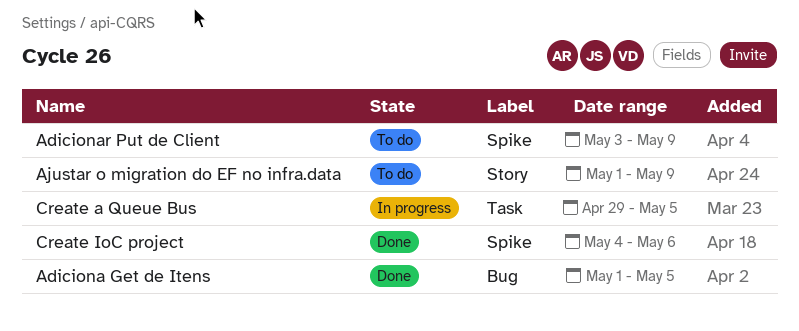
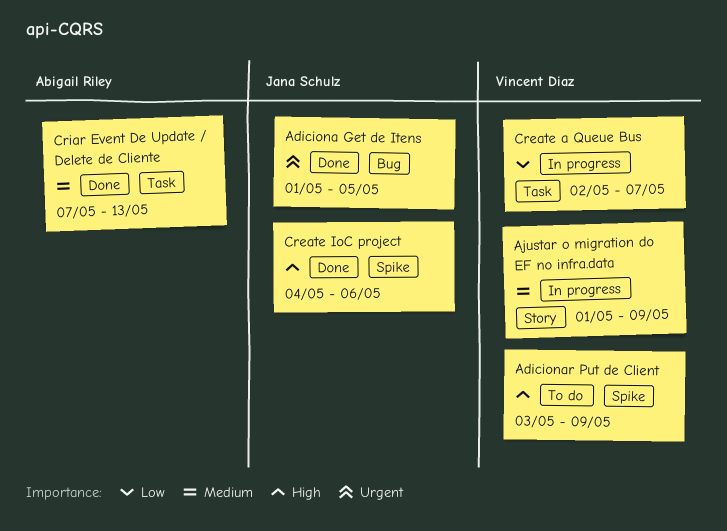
Ajustar o migration do EF no infra.data, status: To do -> In progress
Create a Queue Bus, start: Apr 29 -> May 2
Create a Queue Bus, due: May 5 -> May 7
Criar Event De Update / Delete de Cliente: none -> present

